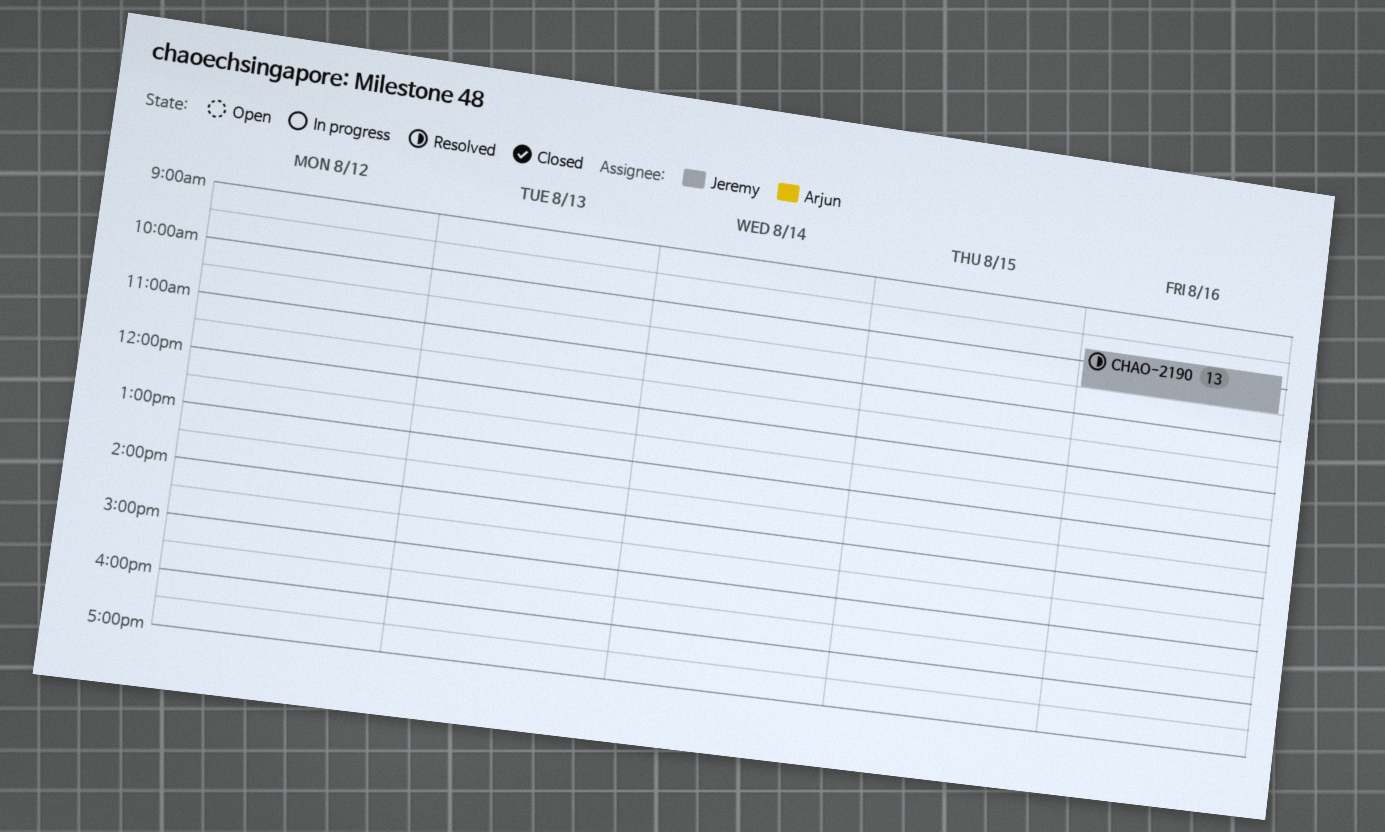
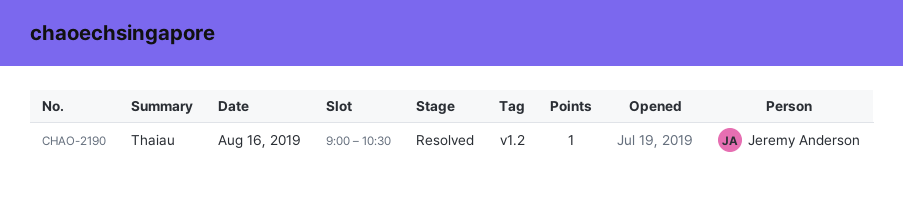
CHAO-2190, estimate: 13 -> 1
CHAO-2190, begins: 09:45 -> 09:00

